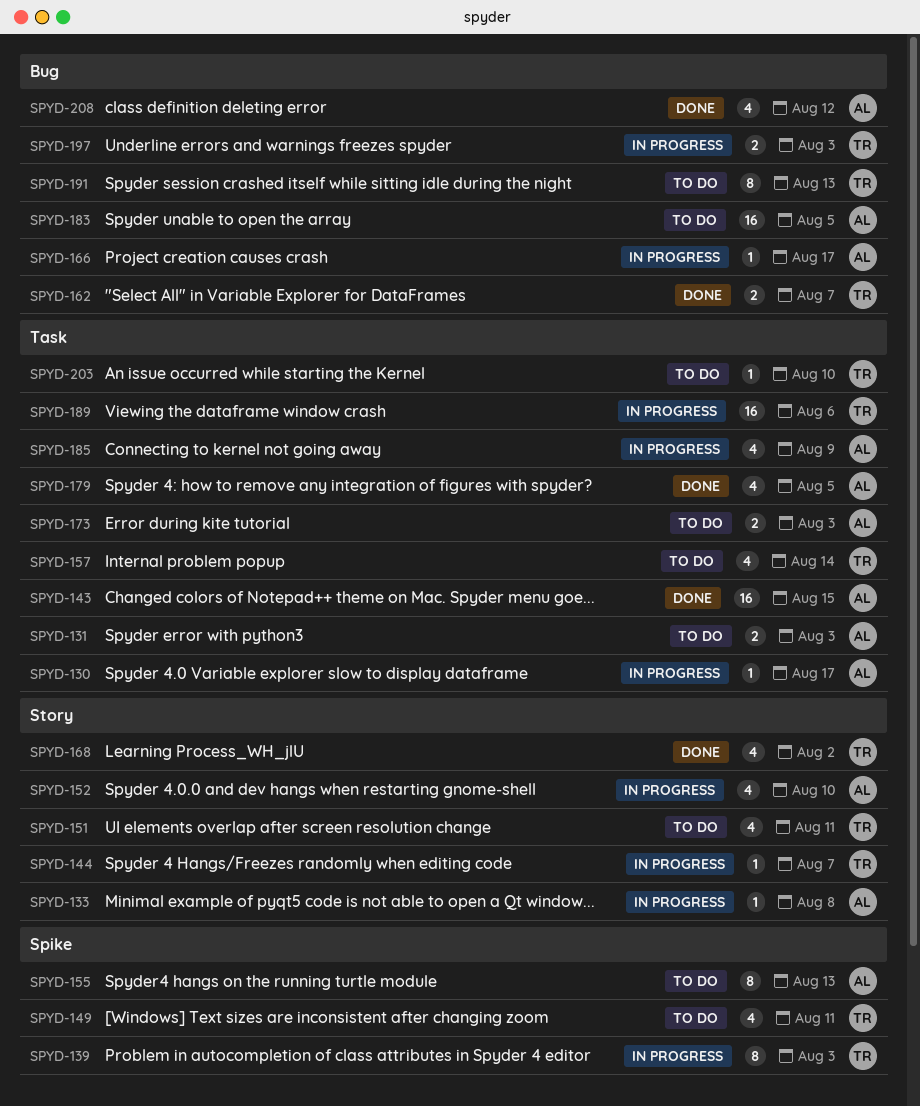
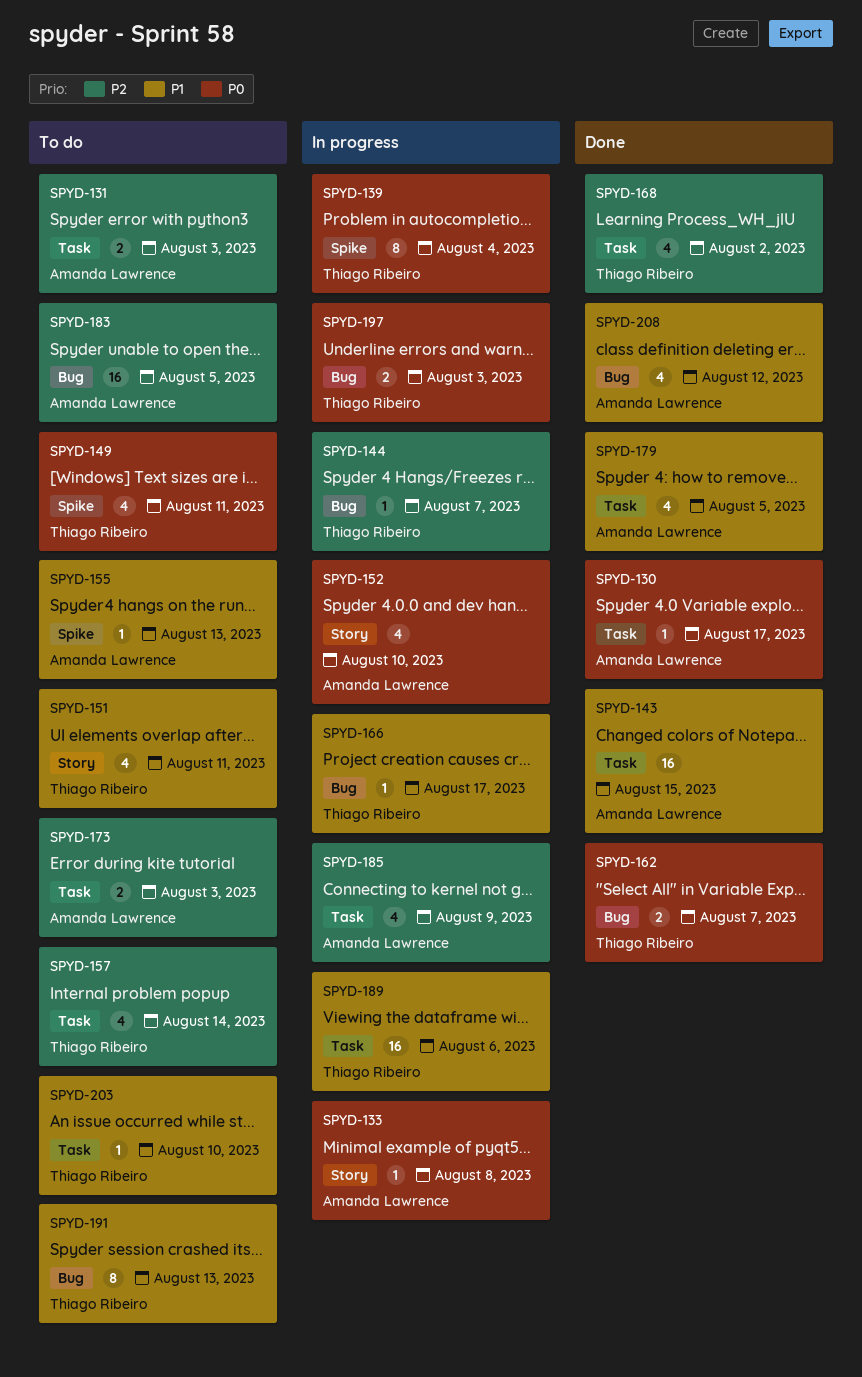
SPYD-130, status: In progress -> Done
SPYD-139, due: Aug 3 -> Aug 4
SPYD-144, label: Story -> Bug
SPYD-155, estimate: 8 -> 1
SPYD-166, owner: Amanda Lawrence -> Thiago Ribeiro
SPYD-168, label: Story -> Task

